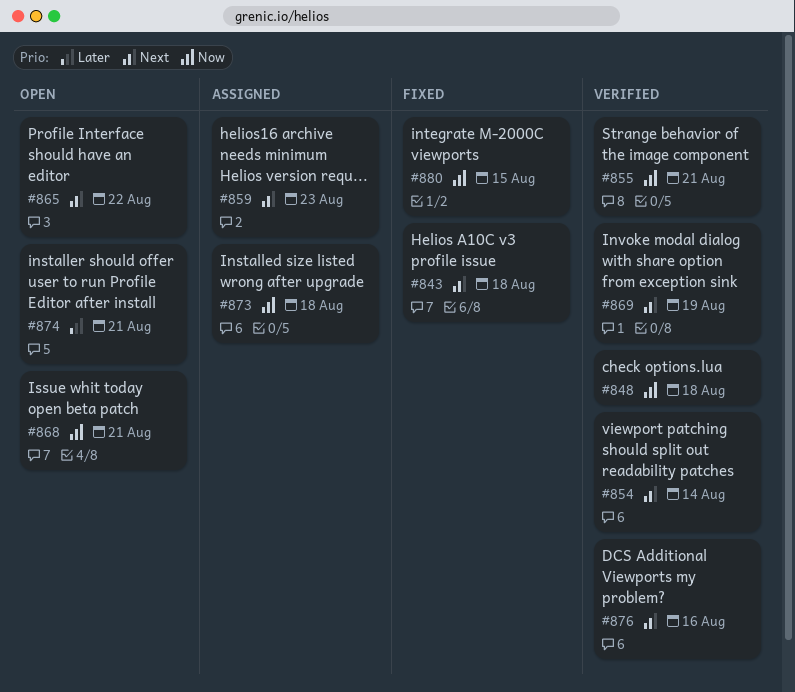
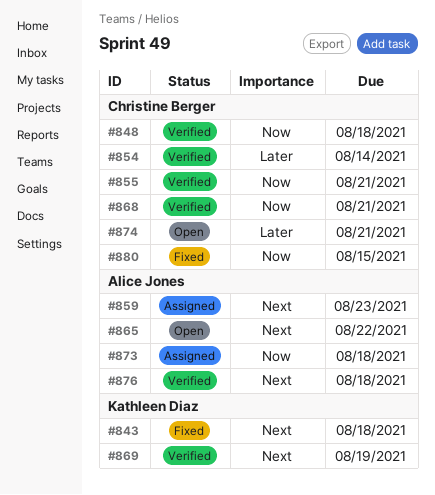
#854, priority: Next -> Later
#868, status: Open -> Verified
#876, due: Aug 16 -> Aug 18

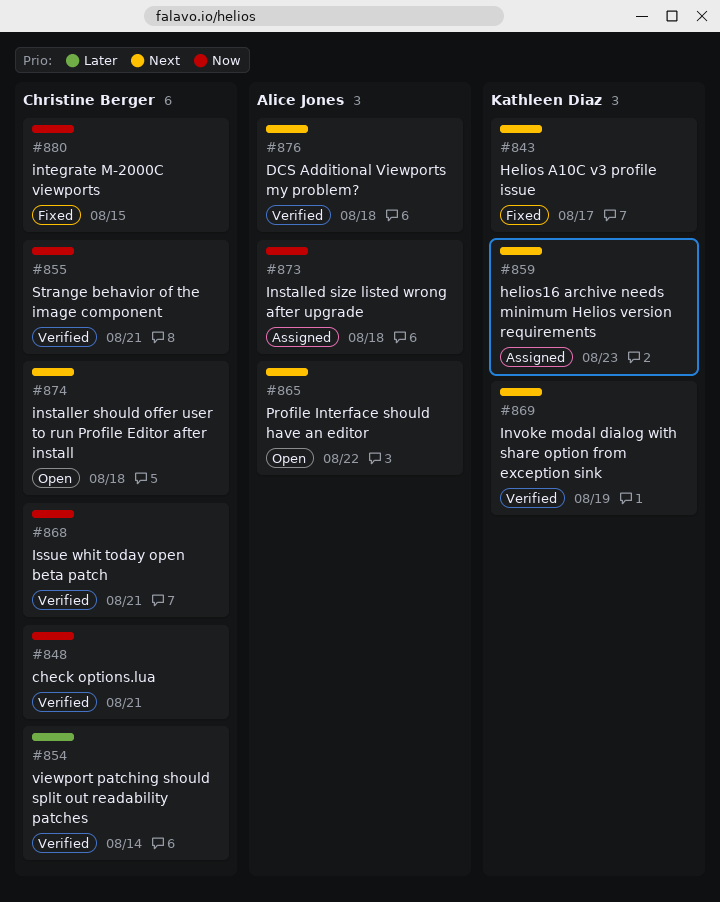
#843, due: Aug 18 -> Aug 17
#848, due: Aug 18 -> Aug 21
#859, owner: Alice Jones -> Kathleen Diaz
#874, priority: Later -> Next
#874, due: Aug 21 -> Aug 18

